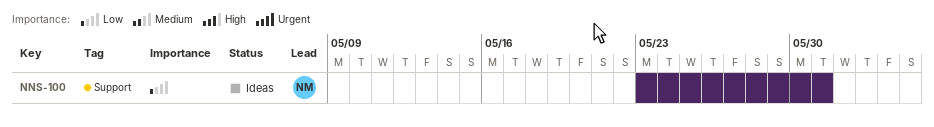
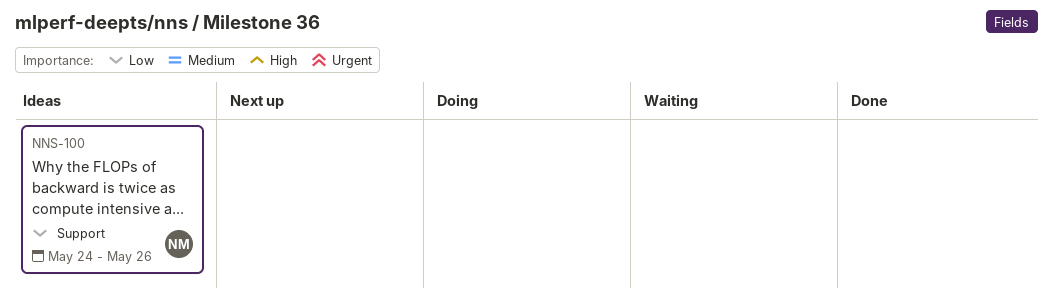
NNS-100, start: May 23 -> May 24
NNS-100, due: May 31 -> May 26

